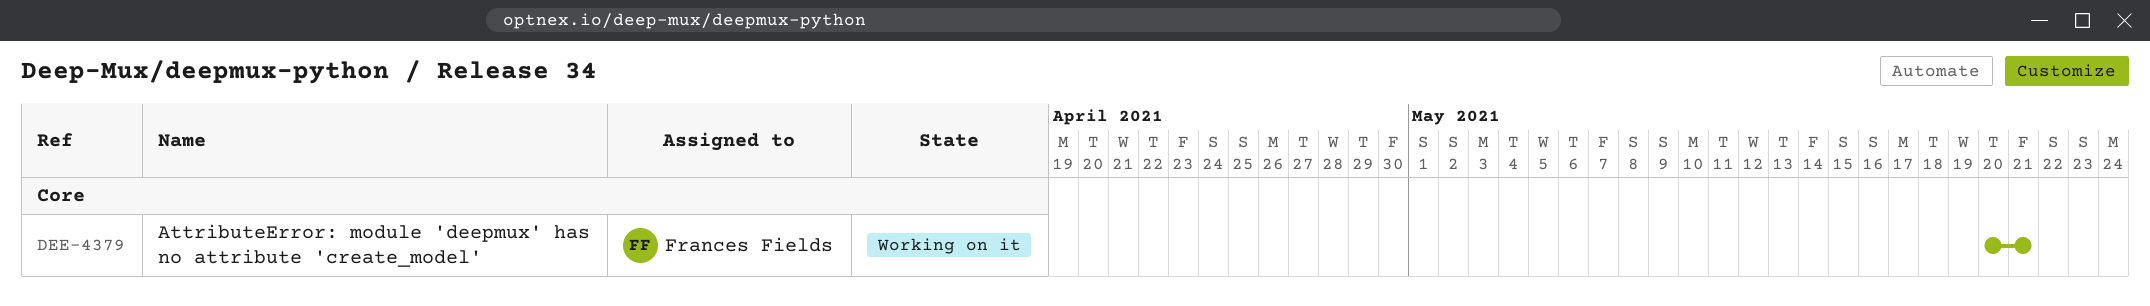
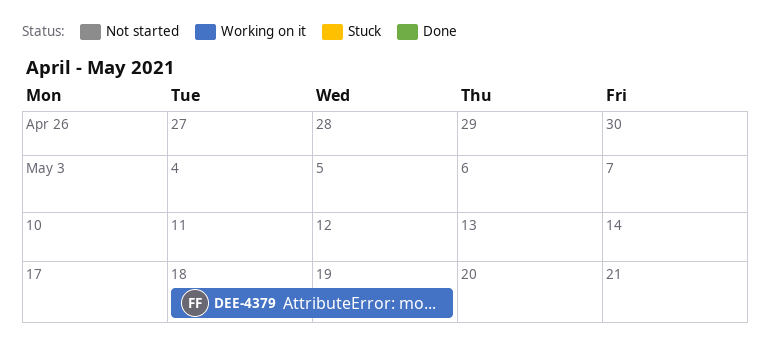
DEE-4379, start: May 20 -> May 18
DEE-4379, due: May 21 -> May 19

